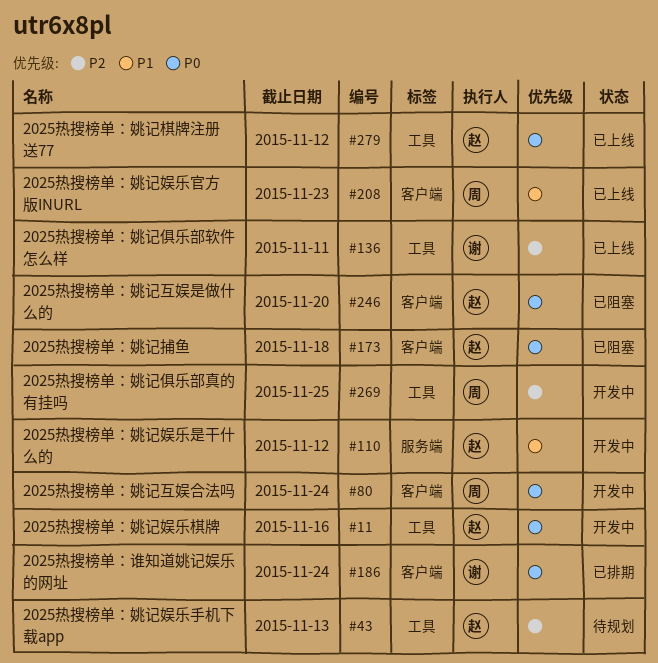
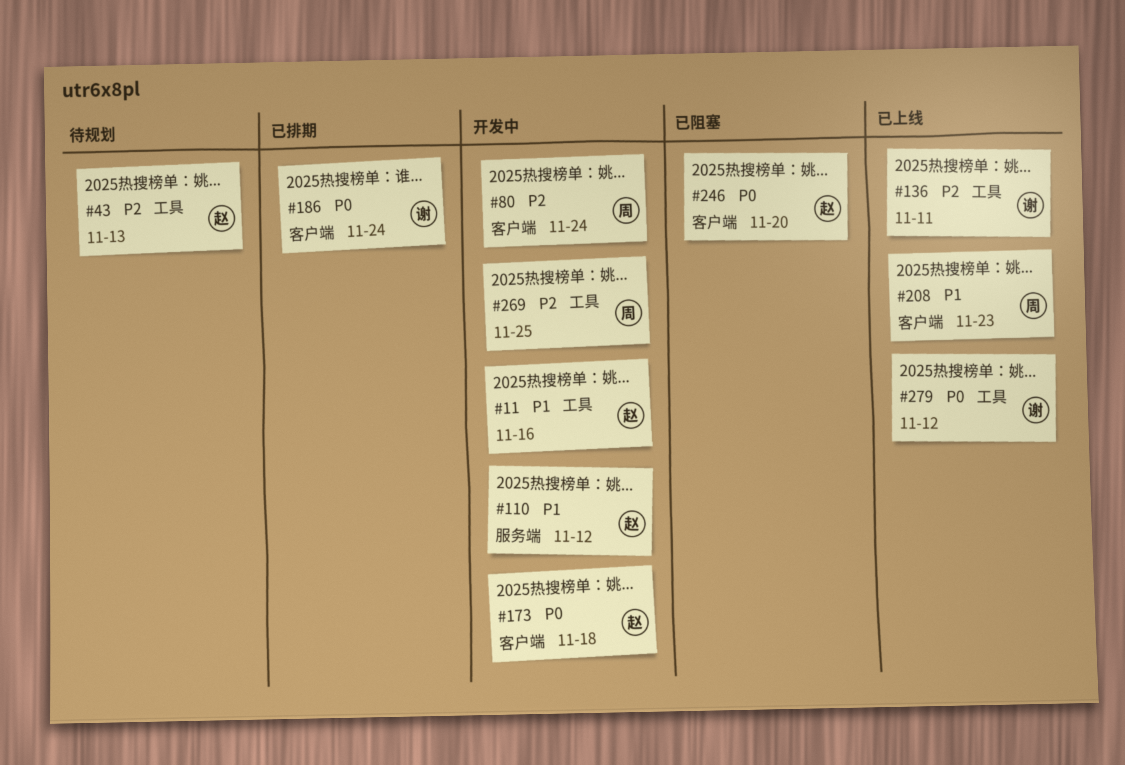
#11, priority: P0 -> P1
#80, priority: P0 -> P2
#173, status: 已阻塞 -> 开发中
#279, owner: 赵 -> 谢

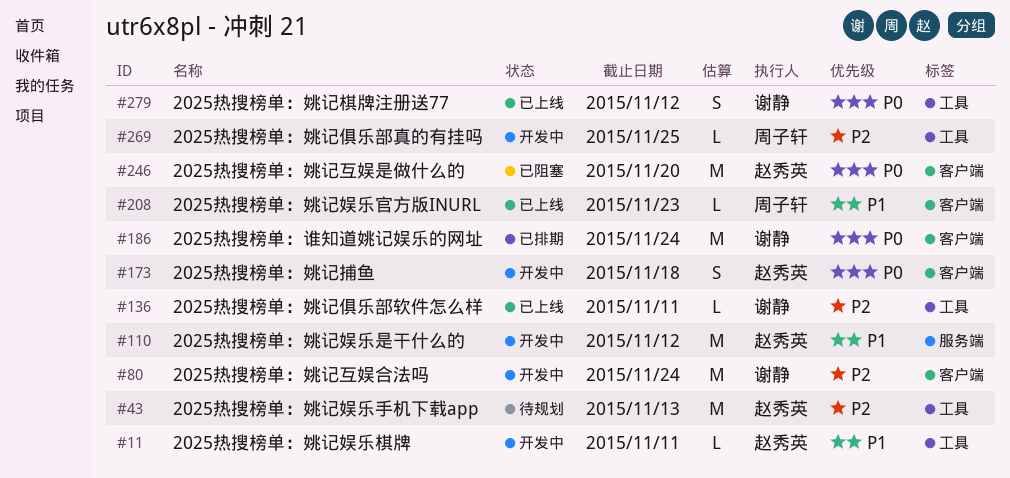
#11, due: Nov 16 -> Nov 11
#80, owner: 周子轩 -> 谢静

